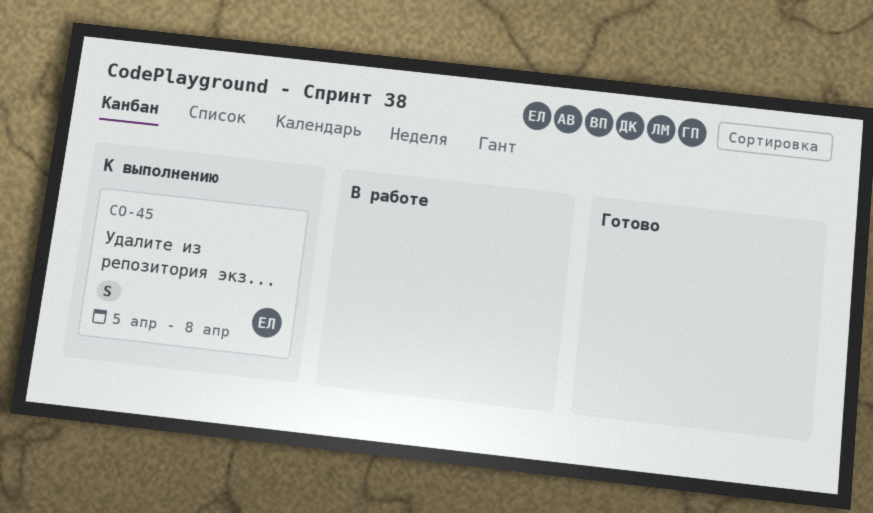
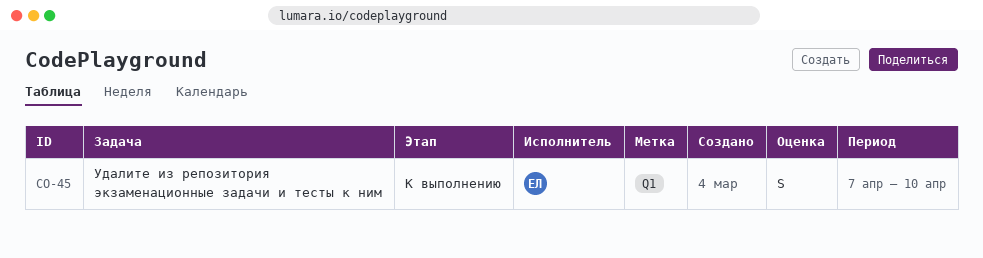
CO-45, start: Apr 5 -> Apr 7
CO-45, due: Apr 8 -> Apr 10

